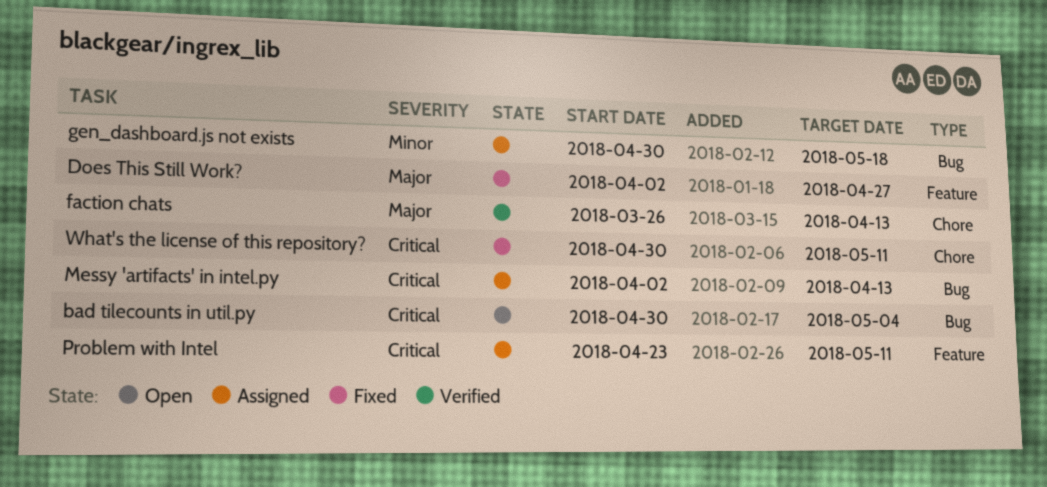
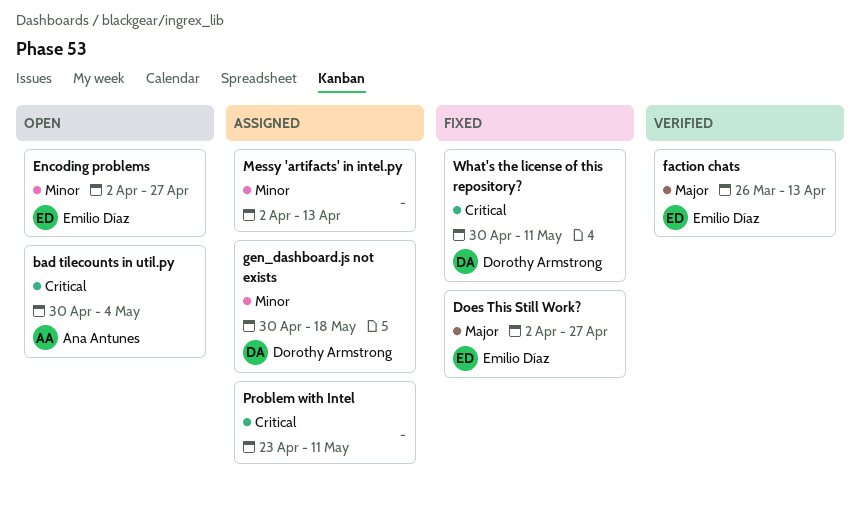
Encoding problems: none -> present
Messy 'artifacts' in intel.py, priority: Critical -> Minor

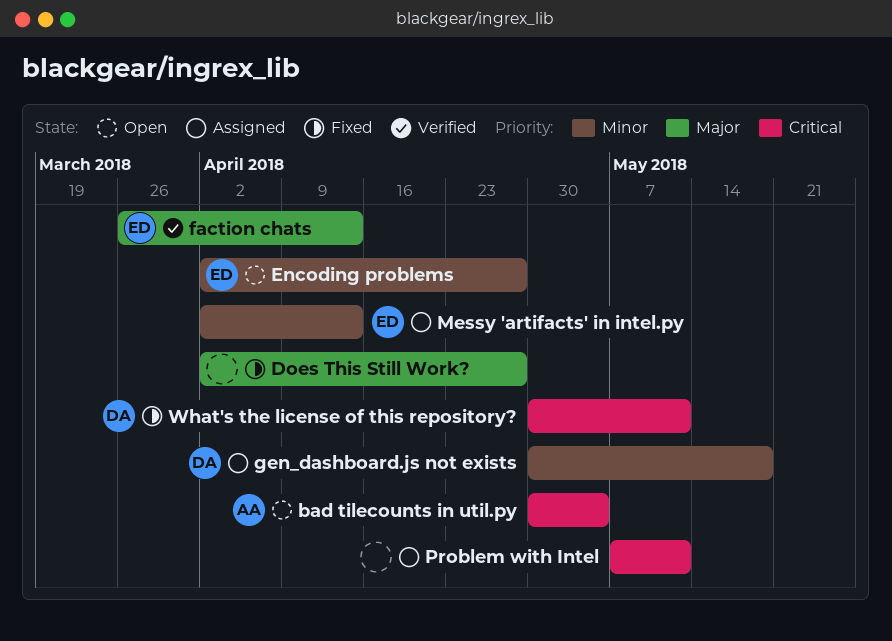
Does This Still Work?, owner: Emilio Díaz -> none
Messy 'artifacts' in intel.py, owner: none -> Emilio Díaz
Problem with Intel, start: Apr 23 -> May 7

